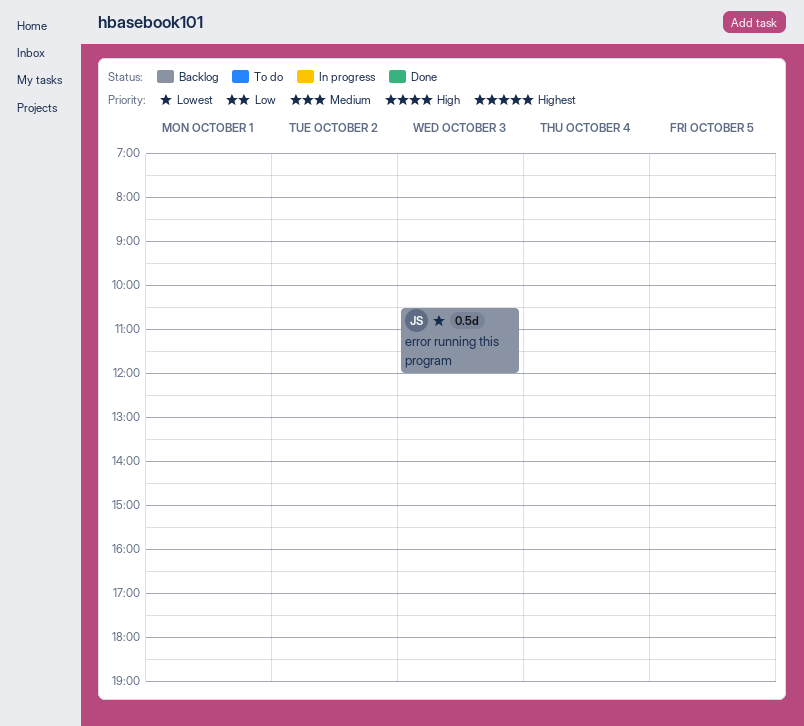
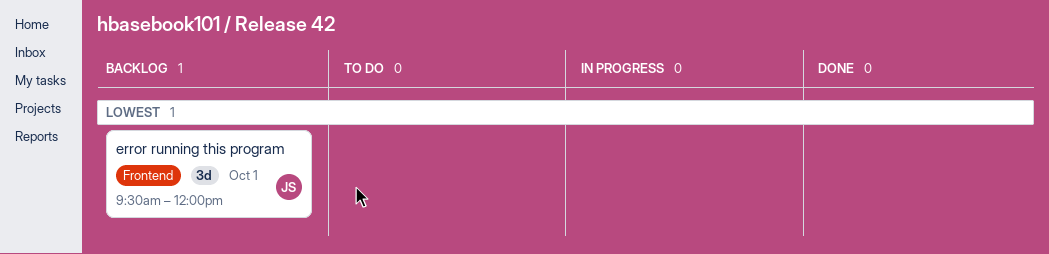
error running this program, estimate: 0.5d -> 3d
error running this program, day: Oct 3 -> Oct 1
error running this program, begins: 10:30 -> 09:30

